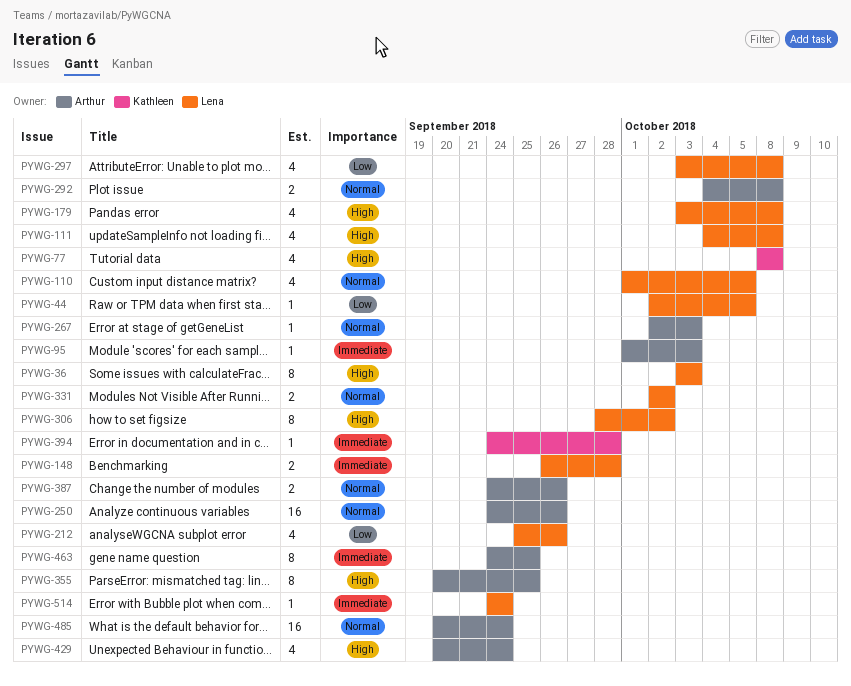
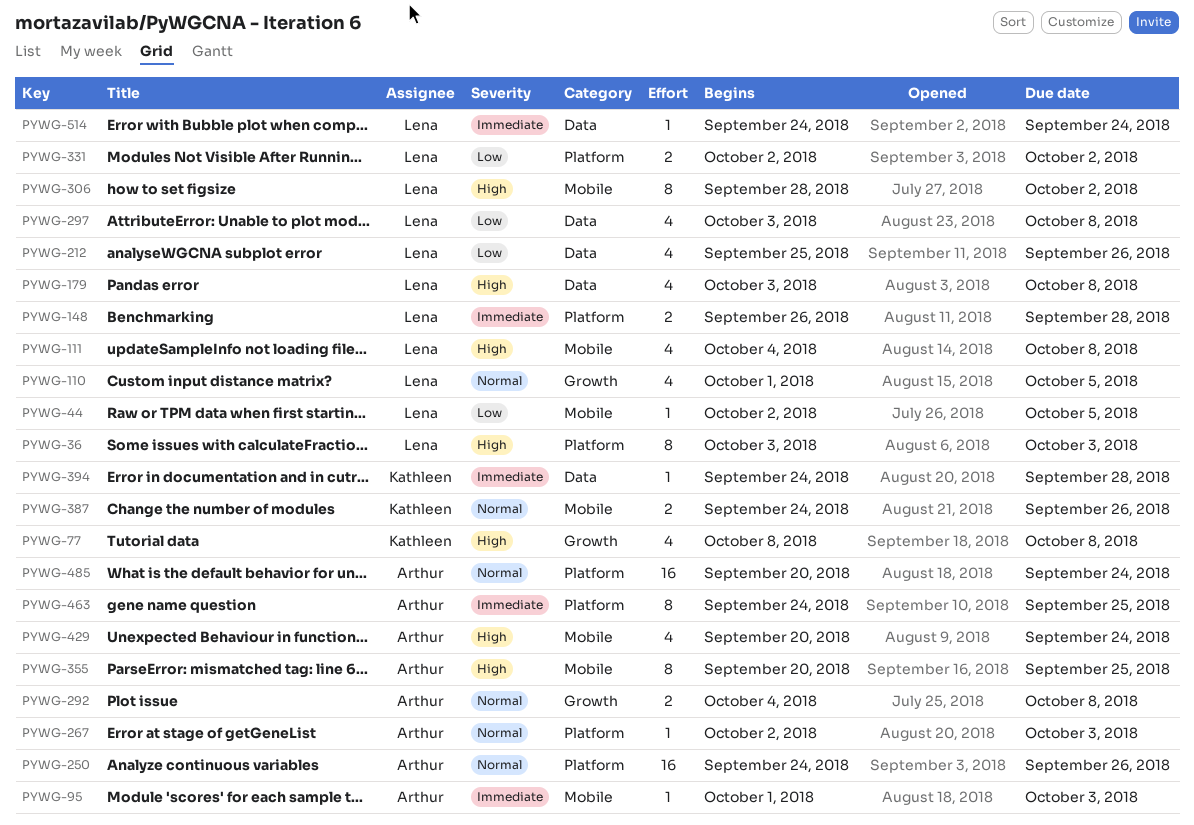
PYWG-331, priority: Normal -> Low
PYWG-387, owner: Arthur -> Kathleen

